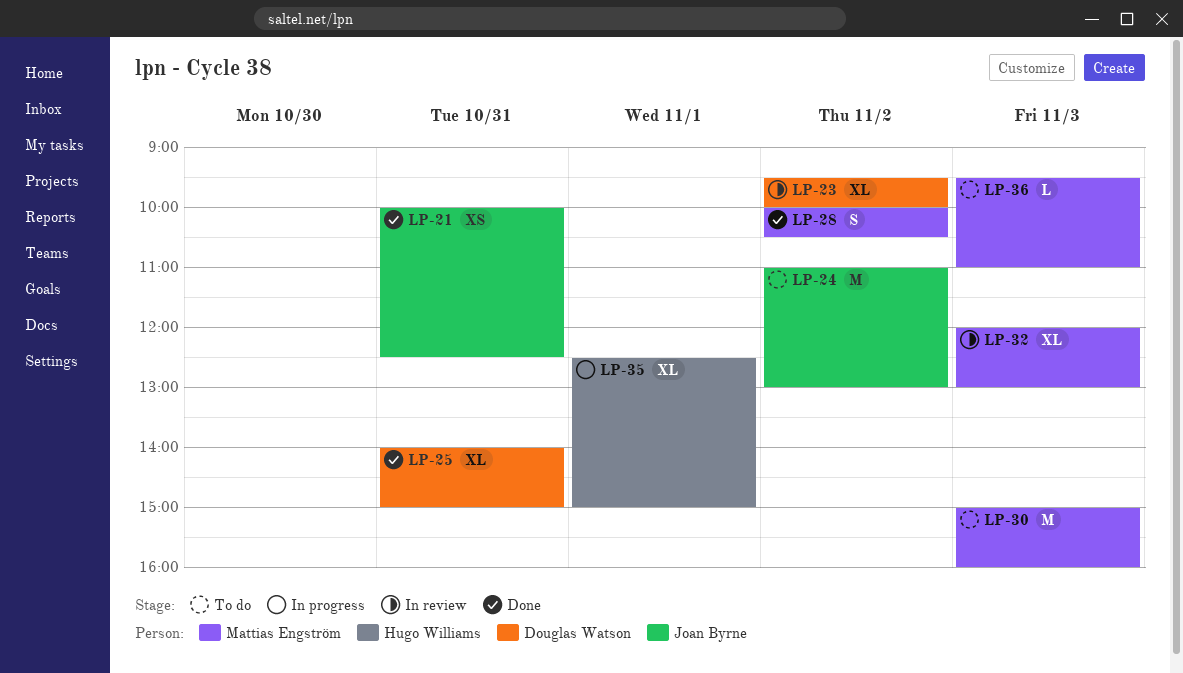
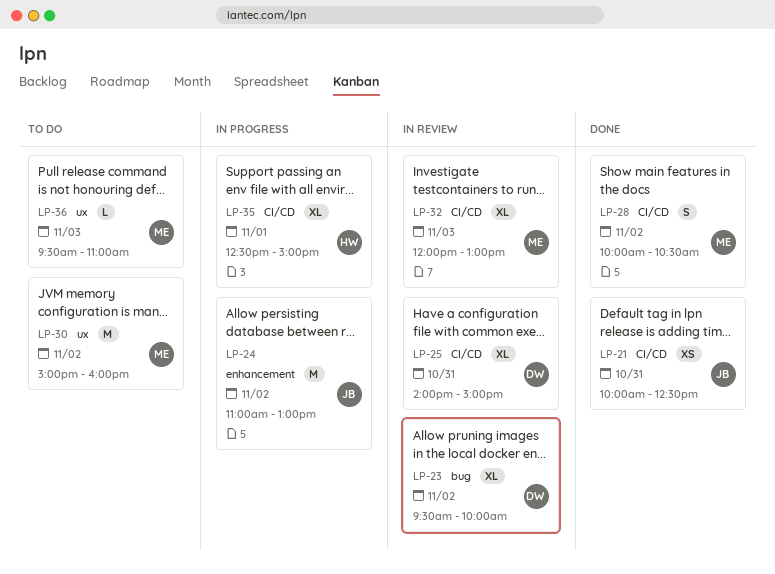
LP-24, status: To do -> In progress
LP-25, status: Done -> In review
LP-30, day: Nov 3 -> Nov 2

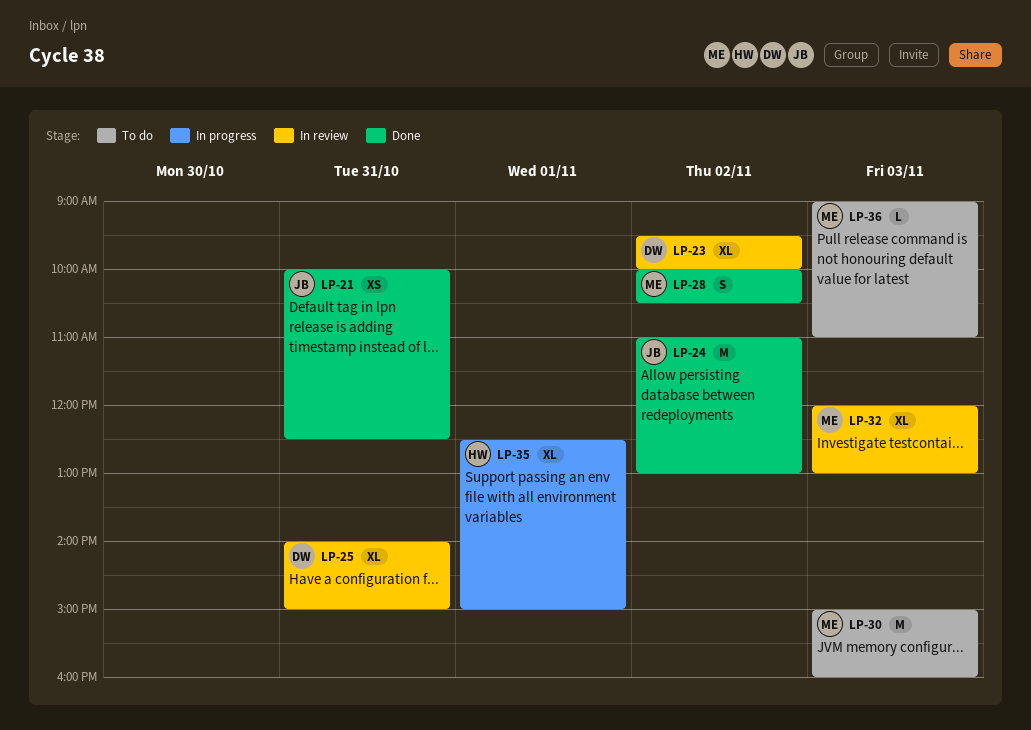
LP-24, status: In progress -> Done
LP-30, day: Nov 2 -> Nov 3
LP-36, begins: 09:30 -> 09:00

